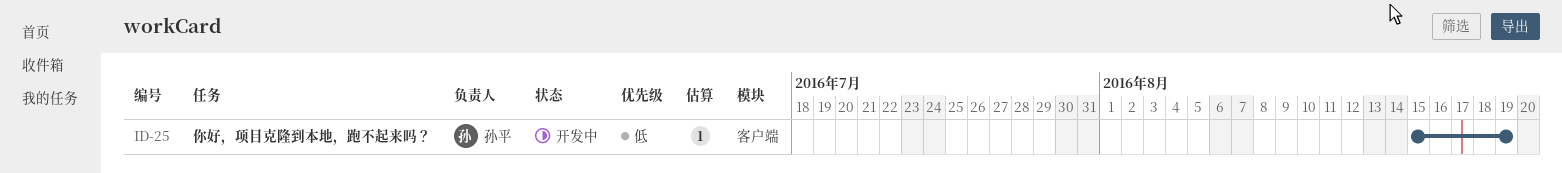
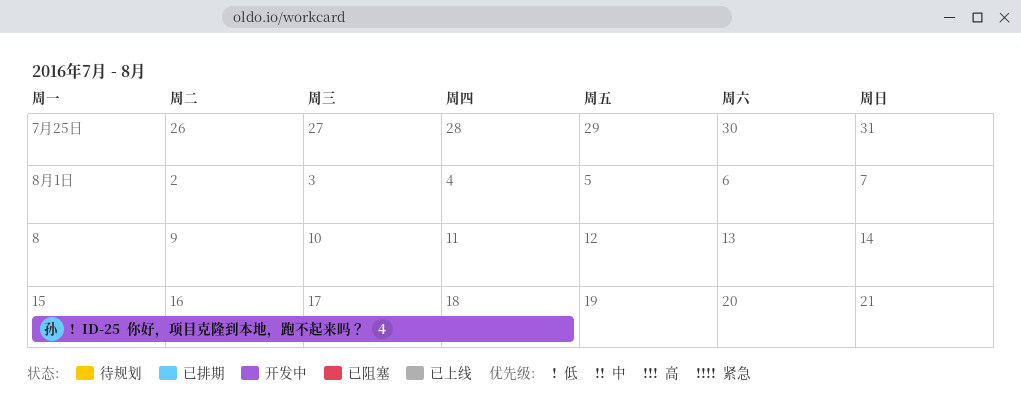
ID-25, estimate: 1 -> 4
ID-25, due: Aug 19 -> Aug 18

